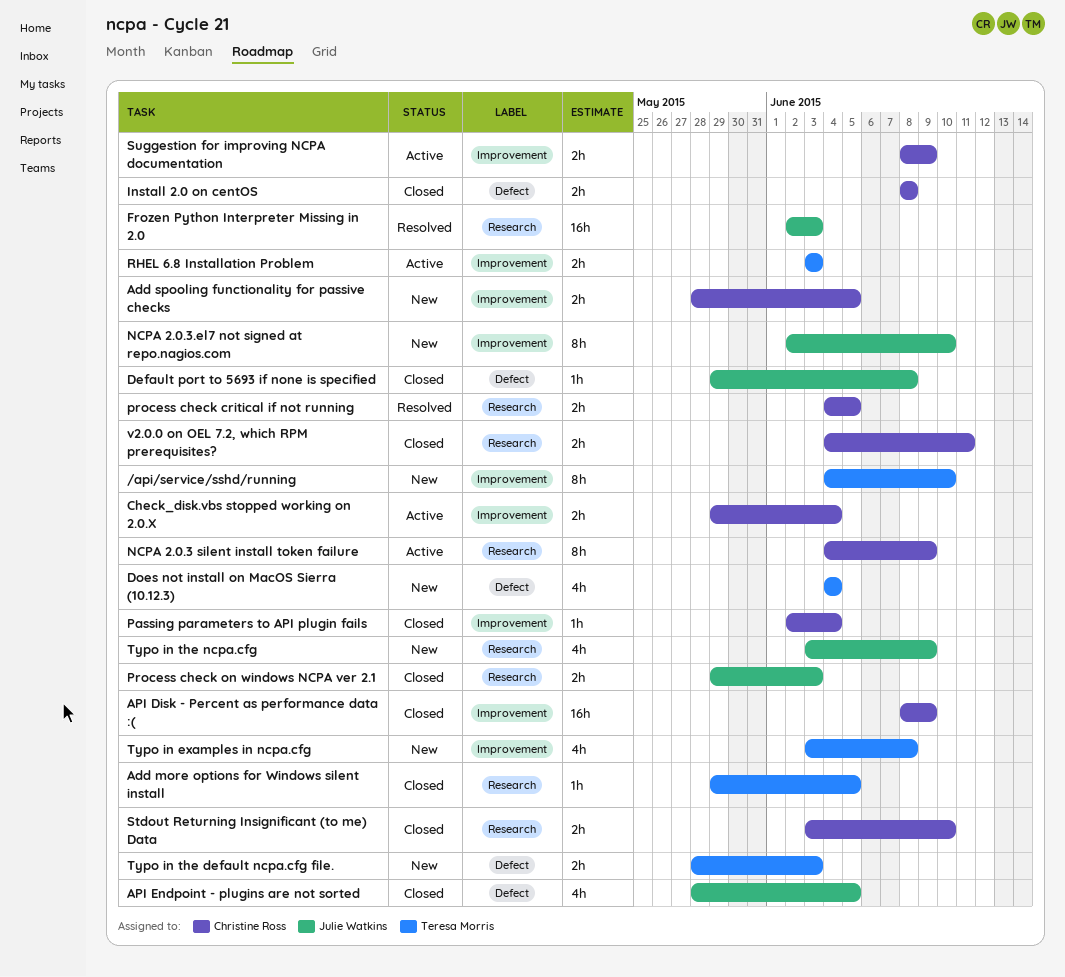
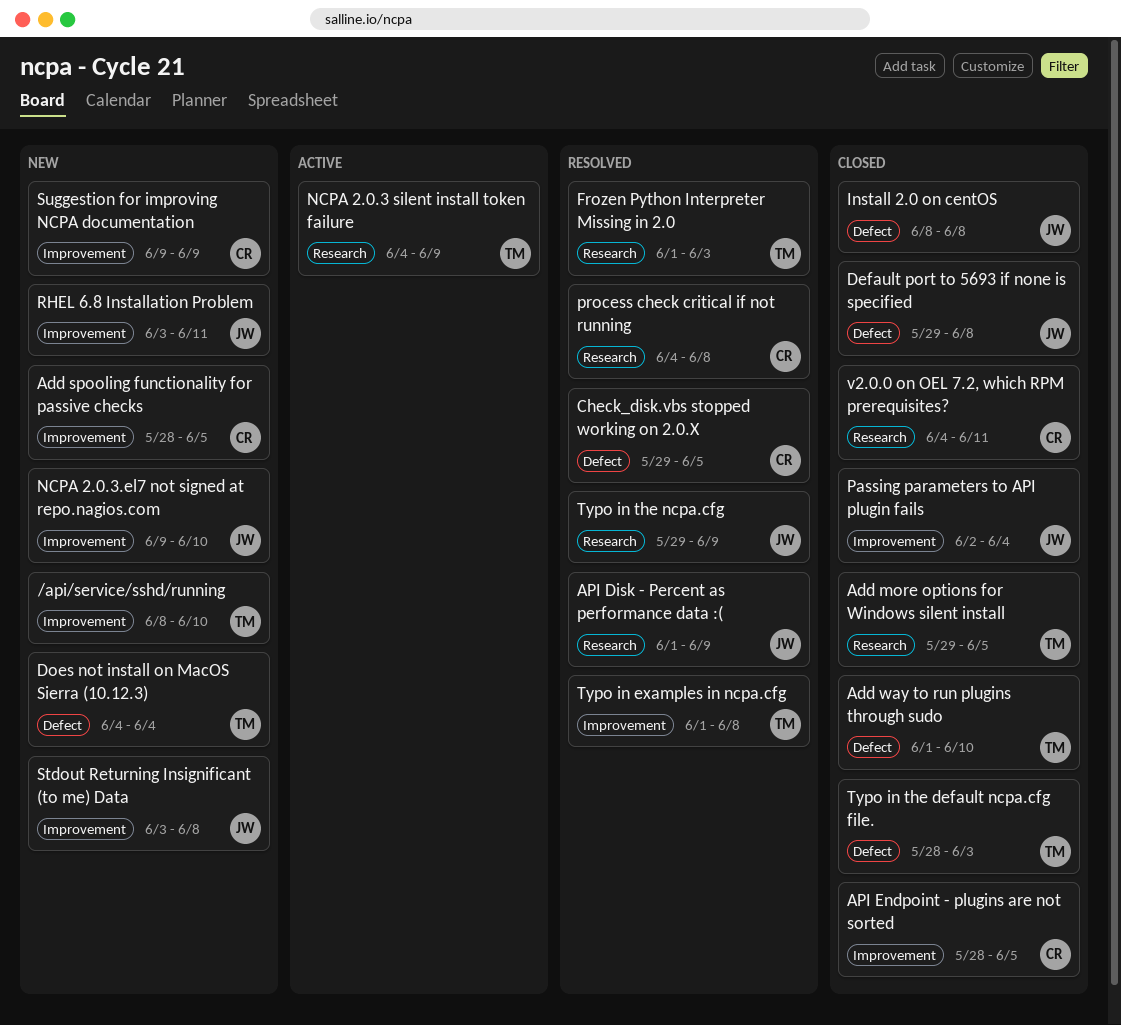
/api/service/sshd/running, start: Jun 4 -> Jun 8
Add way to run plugins through sudo: none -> present
API Disk - Percent as performance data :(, status: Closed -> Resolved
API Disk - Percent as performance data :(, owner: Christine Ross -> Julie Watkins
API Disk - Percent as performance data :(, label: Improvement -> Research
API Disk - Percent as performance data :(, start: Jun 8 -> Jun 1
API Endpoint - plugins are not sorted, owner: Julie Watkins -> Christine Ross
API Endpoint - plugins are not sorted, label: Defect -> Improvement
Check_disk.vbs stopped working on 2.0.X, status: Active -> Resolved
Check_disk.vbs stopped working on 2.0.X, label: Improvement -> Defect
Check_disk.vbs stopped working on 2.0.X, due: Jun 4 -> Jun 5
Frozen Python Interpreter Missing in 2.0, owner: Julie Watkins -> Teresa Morris
Frozen Python Interpreter Missing in 2.0, start: Jun 2 -> Jun 1
Install 2.0 on centOS, owner: Christine Ross -> Julie Watkins
NCPA 2.0.3 silent install token failure, owner: Christine Ross -> Teresa Morris
NCPA 2.0.3.el7 not signed at repo.nagios.com, start: Jun 2 -> Jun 9
Passing parameters to API plugin fails, owner: Christine Ross -> Julie Watkins
process check critical if not running, due: Jun 5 -> Jun 8
Process check on windows NCPA ver 2.1: present -> none
RHEL 6.8 Installation Problem, status: Active -> New
RHEL 6.8 Installation Problem, owner: Teresa Morris -> Julie Watkins
RHEL 6.8 Installation Problem, due: Jun 3 -> Jun 11
Stdout Returning Insignificant (to me) Data, status: Closed -> New
Stdout Returning Insignificant (to me) Data, owner: Christine Ross -> Julie Watkins
Stdout Returning Insignificant (to me) Data, label: Research -> Improvement
Stdout Returning Insignificant (to me) Data, due: Jun 10 -> Jun 8
Suggestion for improving NCPA documentation, status: Active -> New
Suggestion for improving NCPA documentation, start: Jun 8 -> Jun 9
Typo in examples in ncpa.cfg, status: New -> Resolved
Typo in examples in ncpa.cfg, start: Jun 3 -> Jun 1
Typo in the default ncpa.cfg file., status: New -> Closed
Typo in the ncpa.cfg, status: New -> Resolved
Typo in the ncpa.cfg, start: Jun 3 -> May 29

